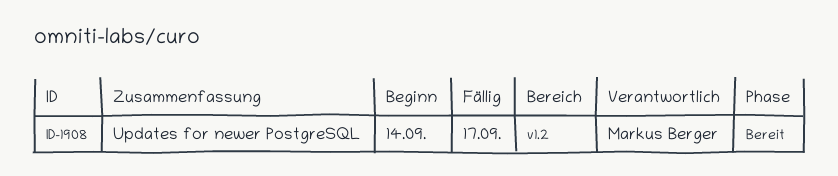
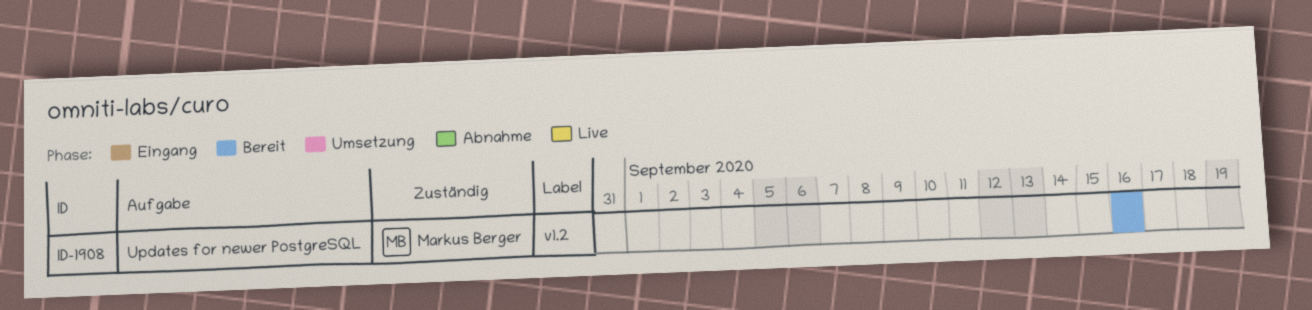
ID-1908, start: Sep 14 -> Sep 16
ID-1908, due: Sep 17 -> Sep 16

